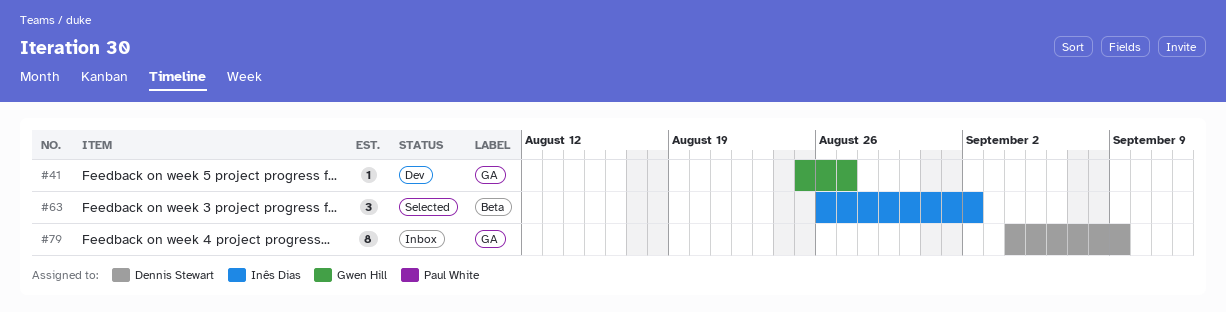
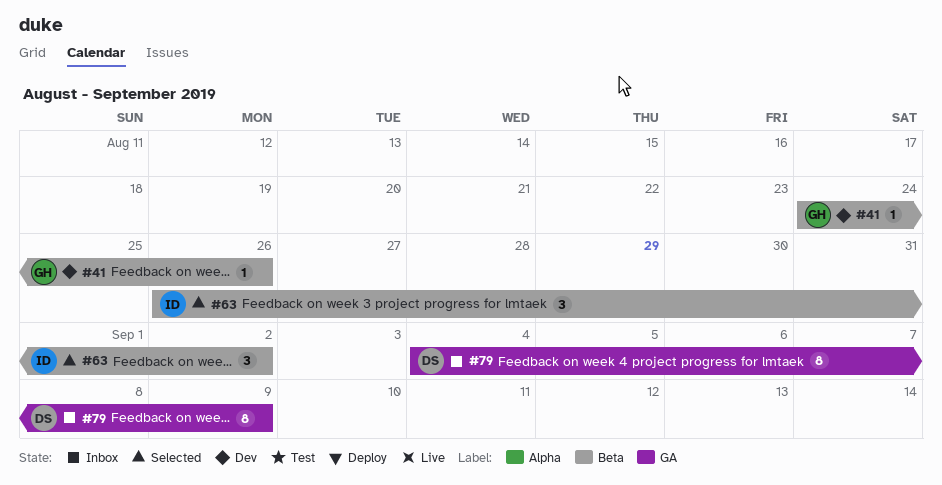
#41, label: GA -> Beta
#41, start: Aug 25 -> Aug 24
#41, due: Aug 27 -> Aug 26

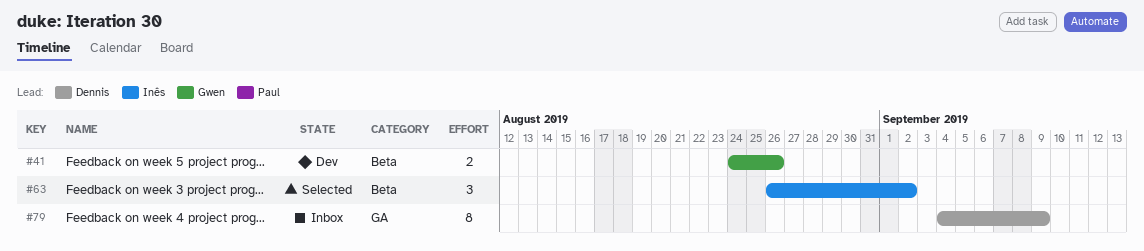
#41, estimate: 1 -> 2

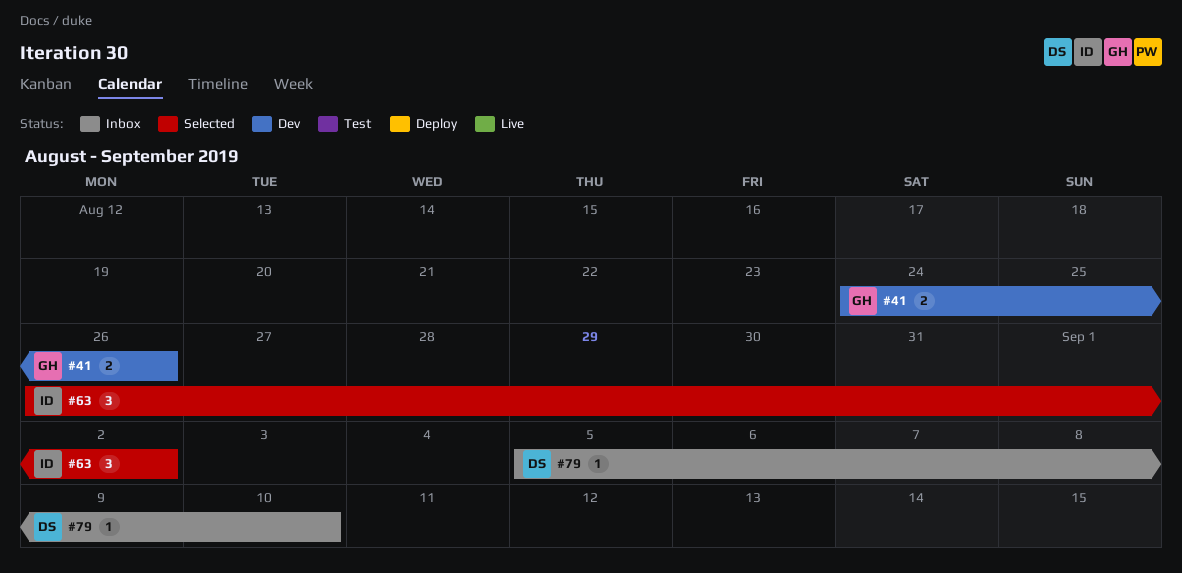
#79, estimate: 8 -> 1
#79, start: Sep 4 -> Sep 5
#79, due: Sep 9 -> Sep 10

